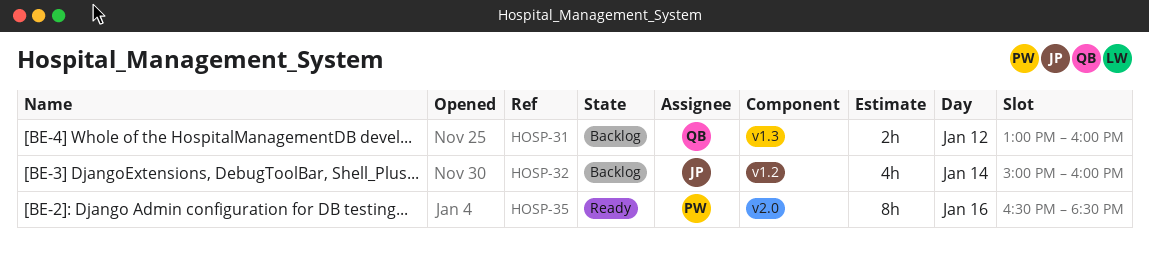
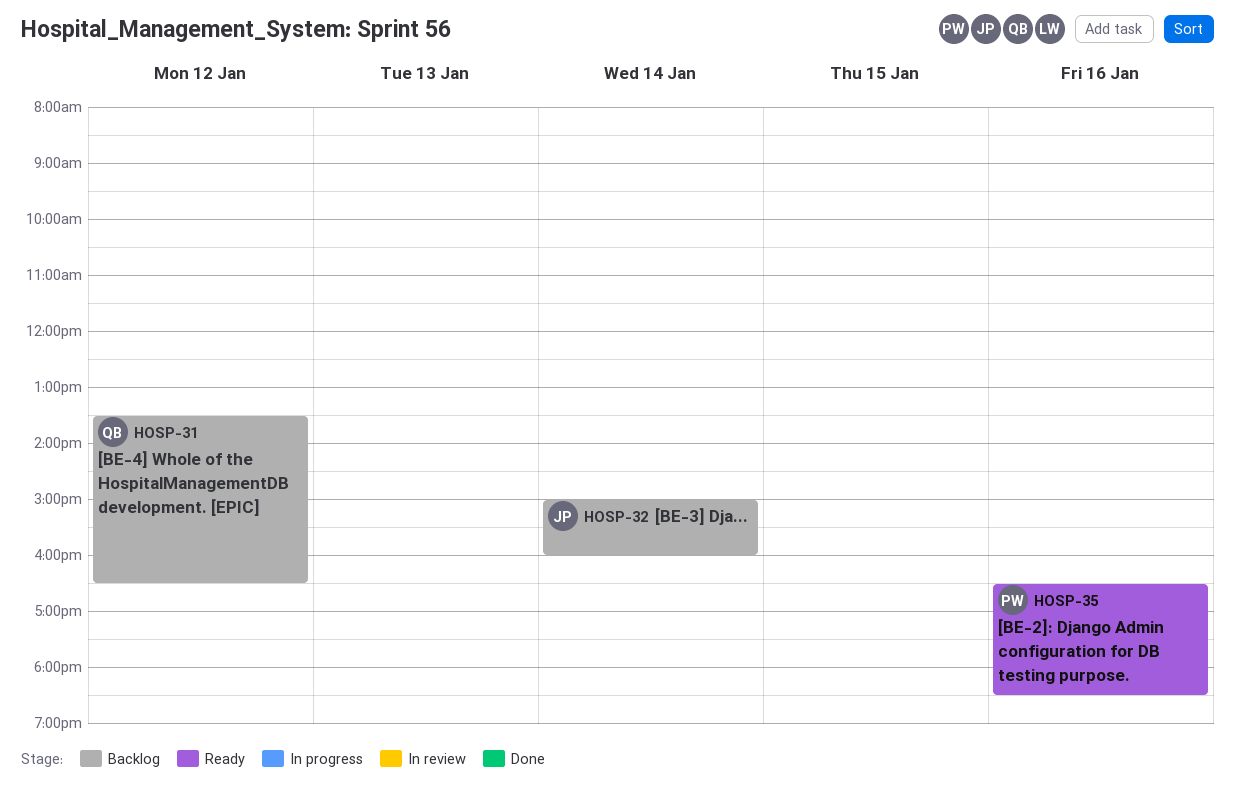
HOSP-31, begins: 13:00 -> 13:30
HOSP-31, ends: 16:00 -> 16:30

